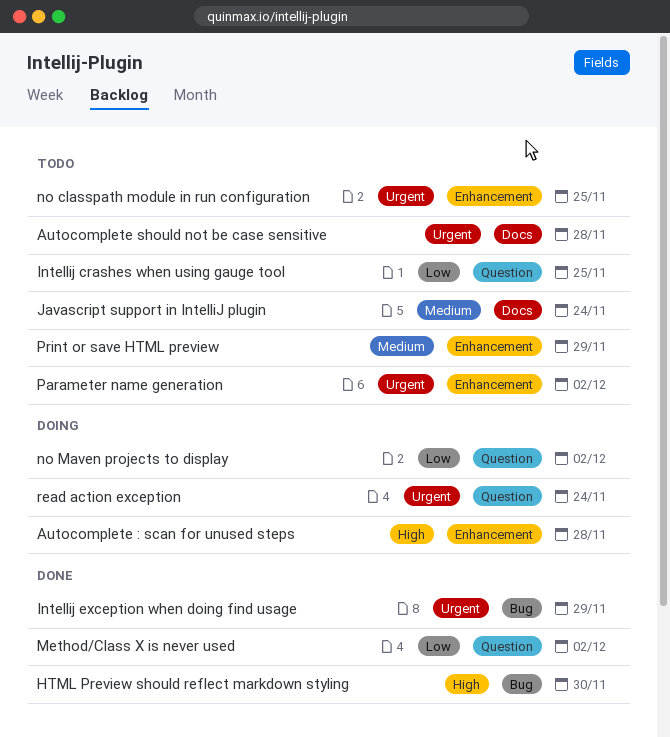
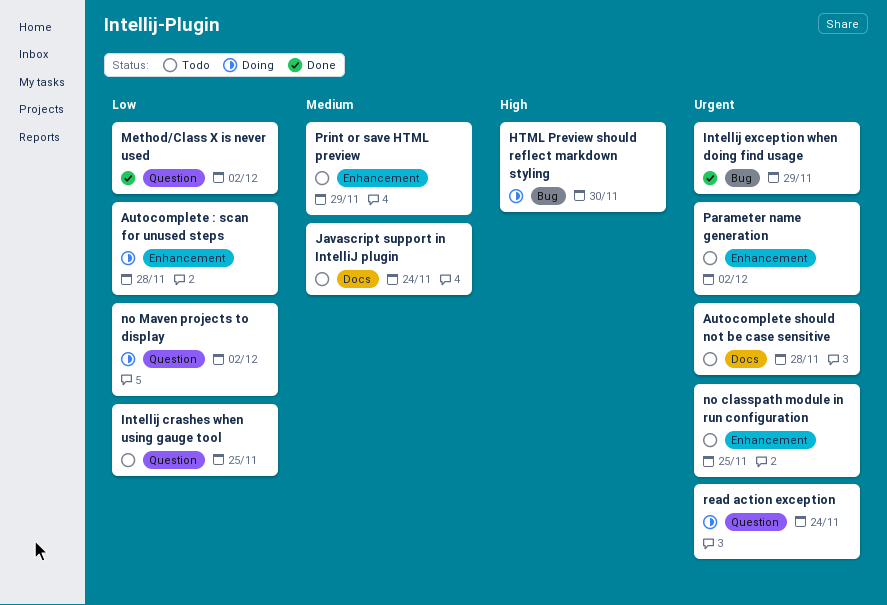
Autocomplete : scan for unused steps, priority: High -> Low
HTML Preview should reflect markdown styling, status: Done -> Doing

